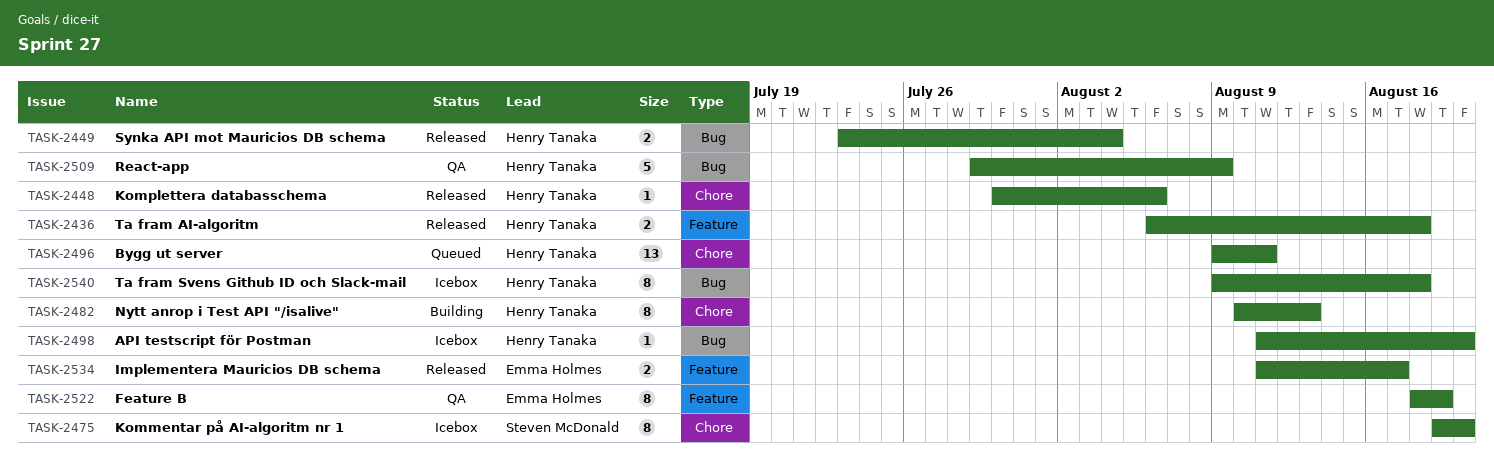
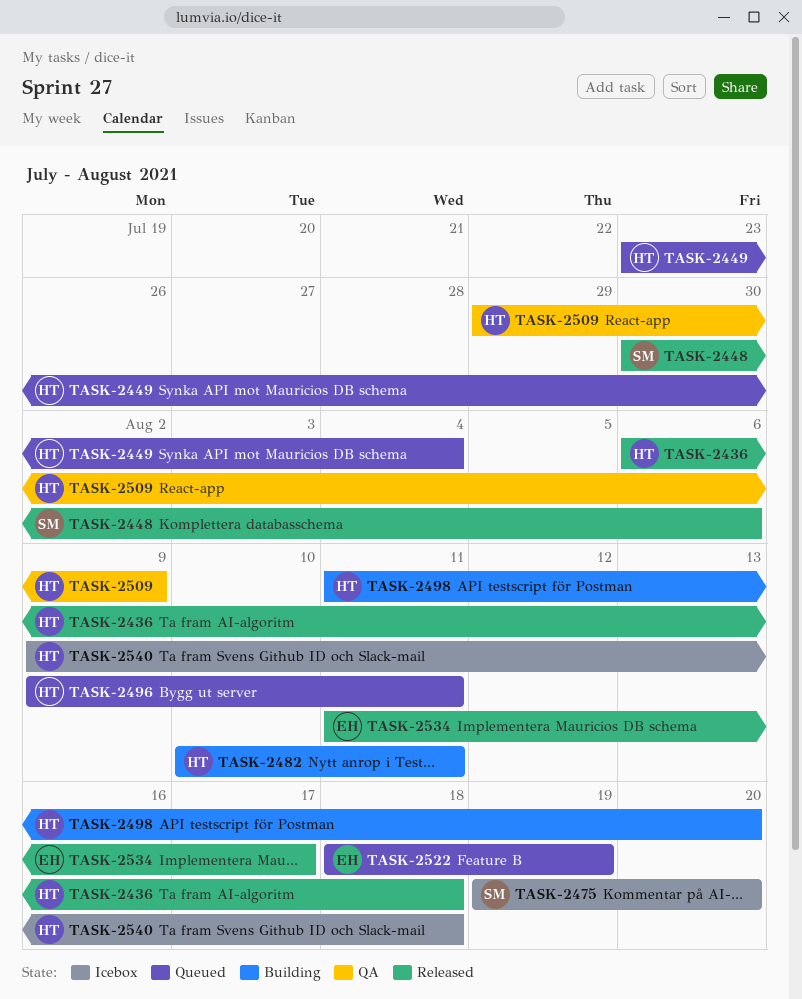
TASK-2448, owner: Henry Tanaka -> Steven McDonald
TASK-2449, status: Released -> Queued
TASK-2482, due: Aug 13 -> Aug 11
TASK-2498, status: Icebox -> Building
TASK-2522, status: QA -> Queued

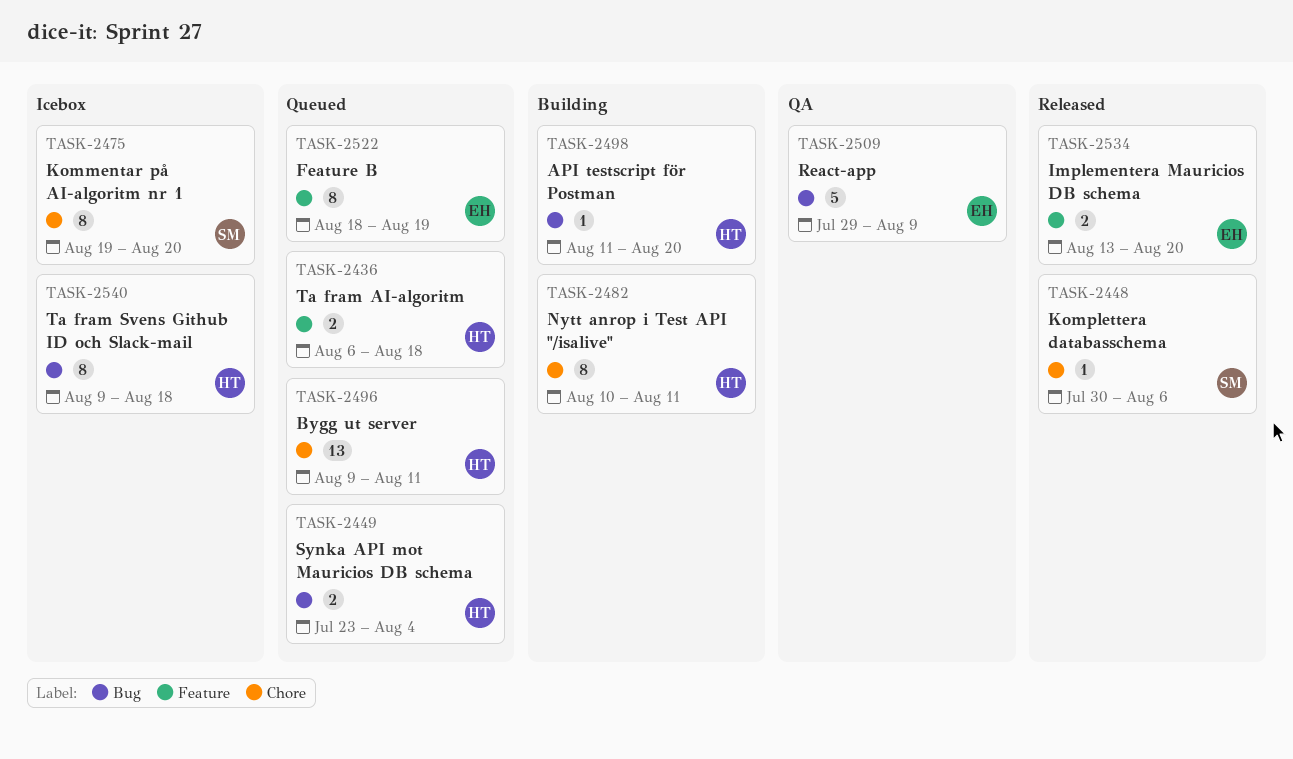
TASK-2436, status: Released -> Queued
TASK-2509, owner: HT -> EH
TASK-2534, start: Aug 11 -> Aug 13
TASK-2534, due: Aug 17 -> Aug 20

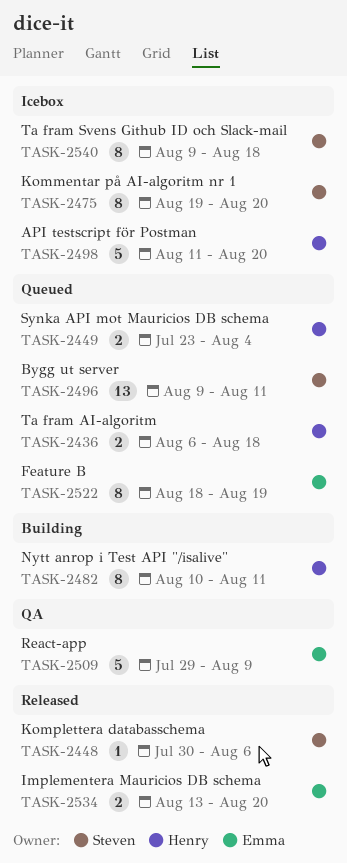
TASK-2496, owner: Henry -> Steven
TASK-2498, status: Building -> Icebox
TASK-2498, estimate: 1 -> 5
TASK-2540, owner: Henry -> Steven

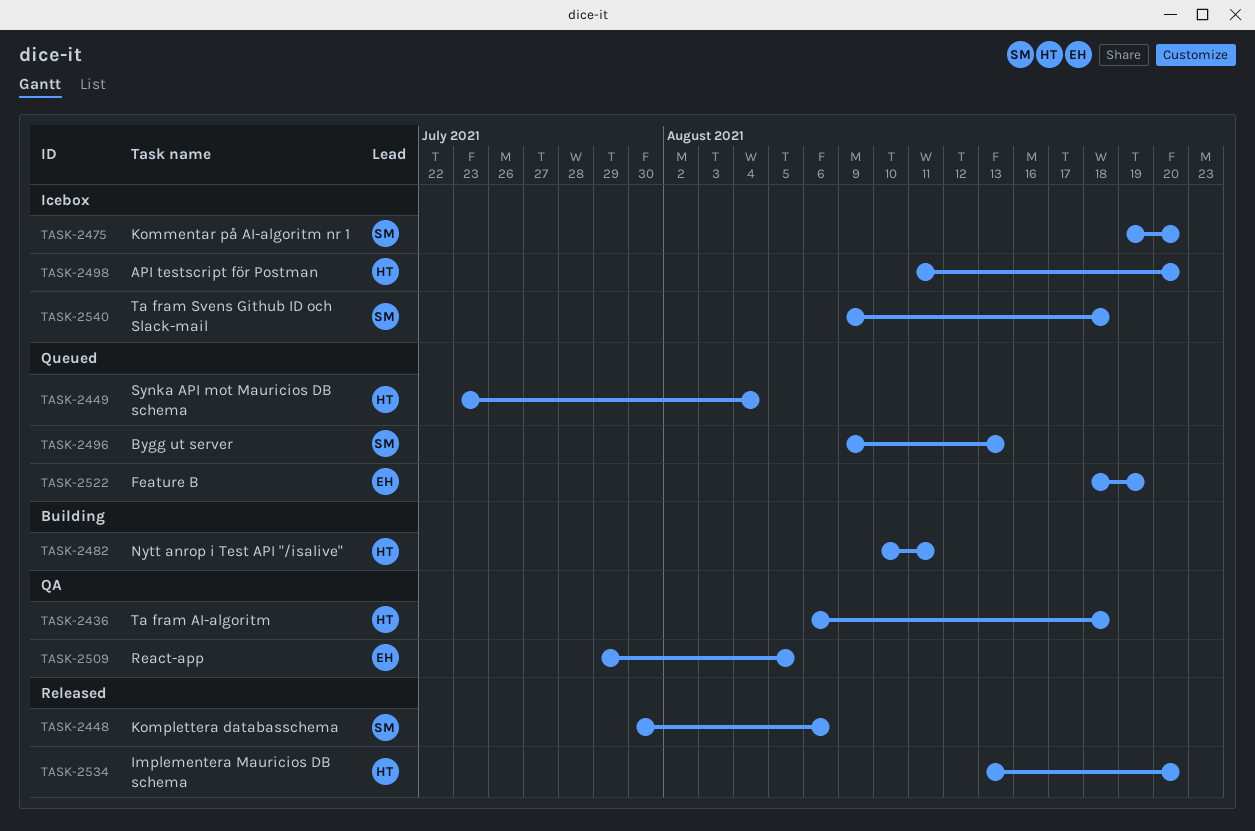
TASK-2436, status: Queued -> QA
TASK-2496, due: Aug 11 -> Aug 13
TASK-2509, due: Aug 9 -> Aug 5
TASK-2534, owner: Emma -> Henry

